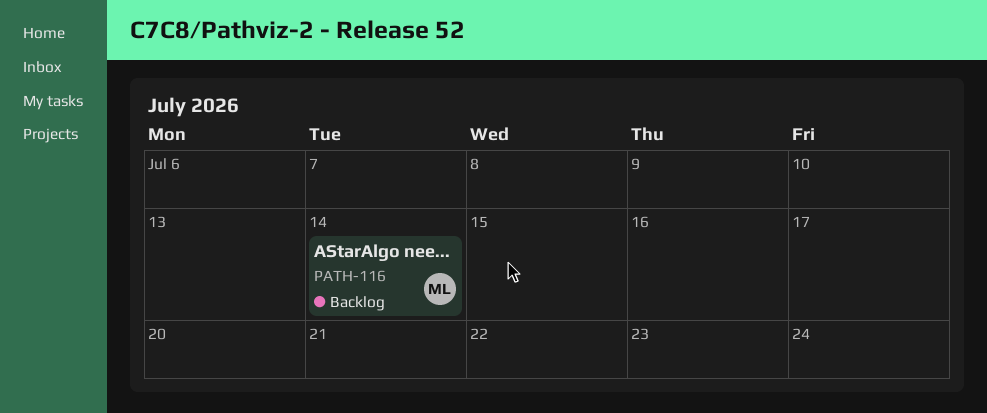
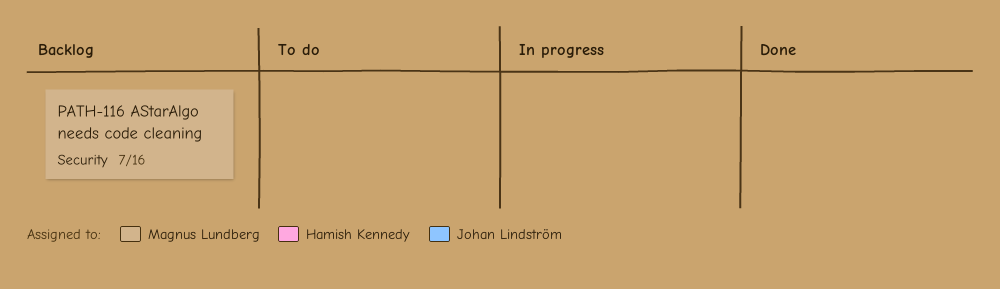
PATH-116, due: Jul 14 -> Jul 16

